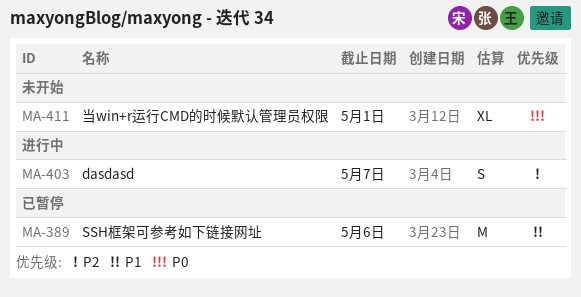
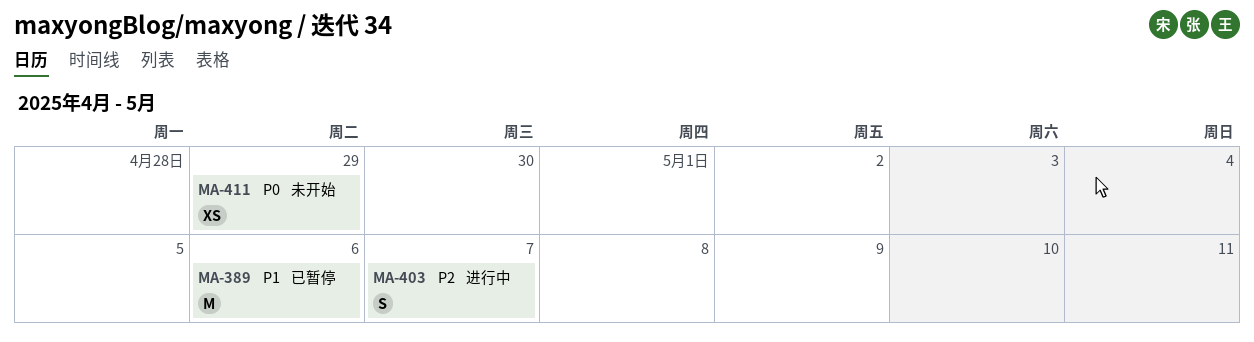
MA-411, estimate: XL -> XS
MA-411, due: May 1 -> Apr 29

